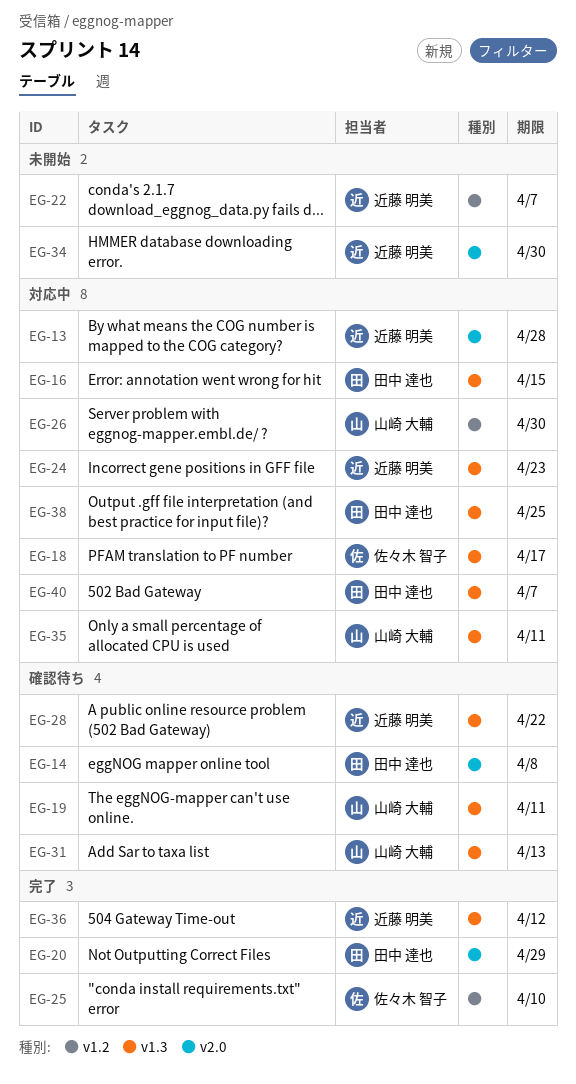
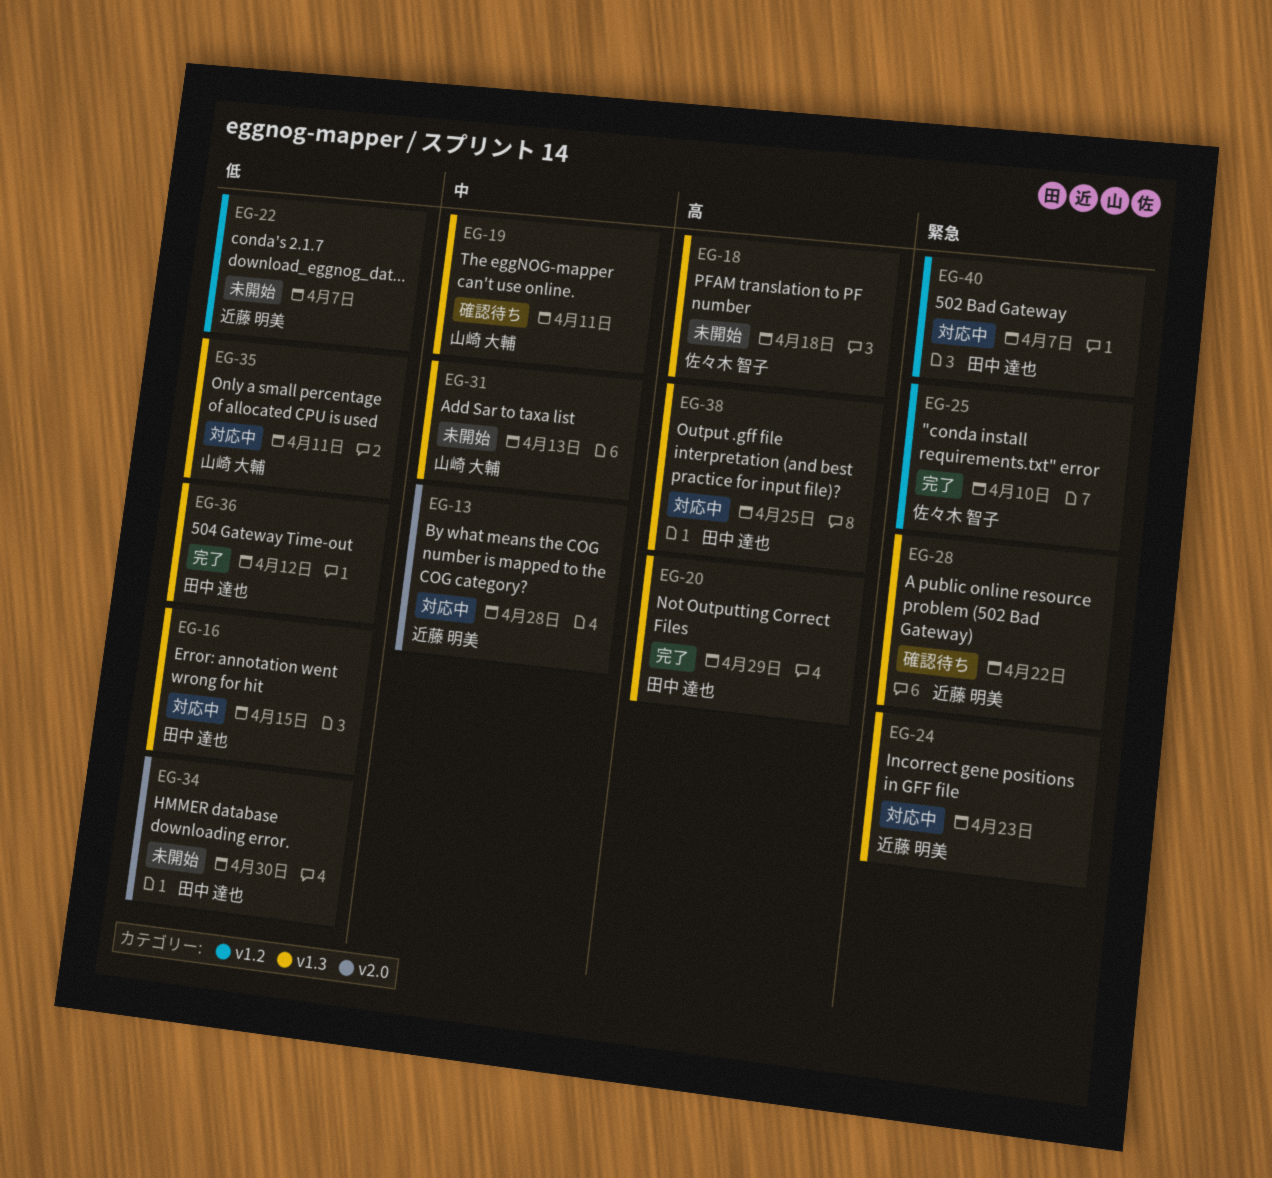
EG-14: present -> none
EG-18, status: 対応中 -> 未開始
EG-18, due: Apr 17 -> Apr 18
EG-20, label: v2.0 -> v1.3
EG-26: present -> none
EG-31, status: 確認待ち -> 未開始
EG-34, owner: 近藤 明美 -> 田中 達也
EG-36, owner: 近藤 明美 -> 田中 達也
EG-40, label: v1.3 -> v1.2

